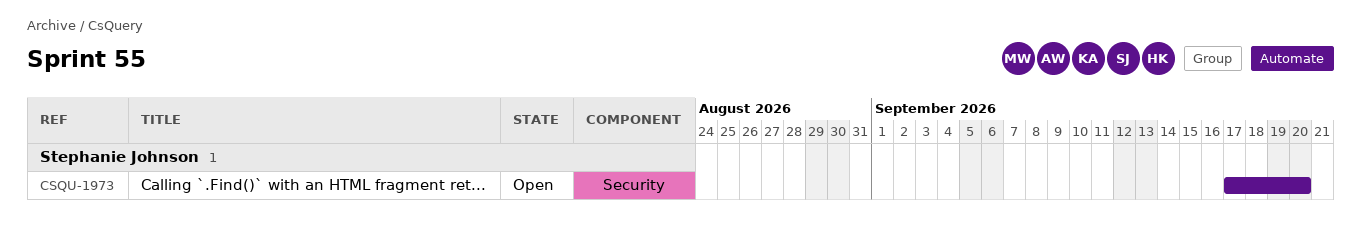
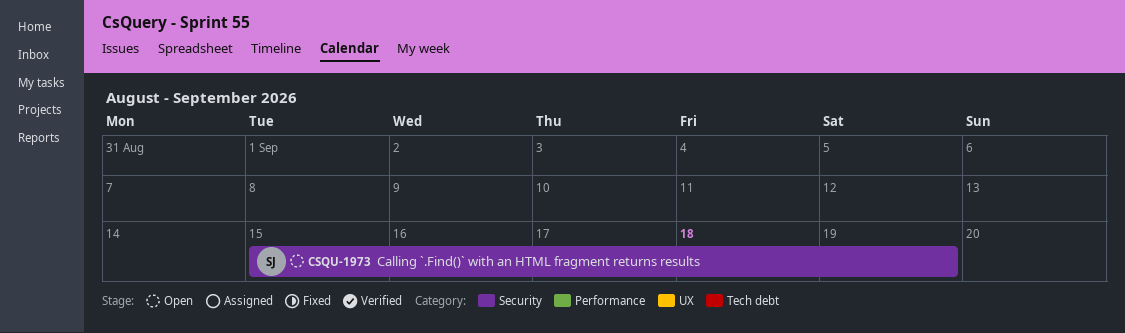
CSQU-1973, start: Sep 17 -> Sep 15
CSQU-1973, due: Sep 20 -> Sep 19

